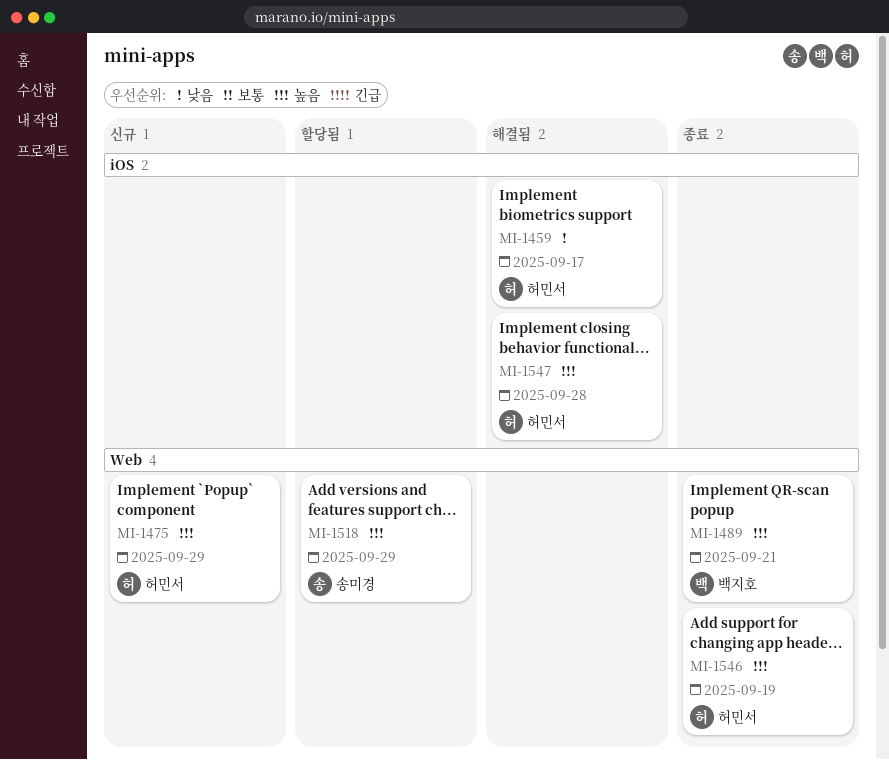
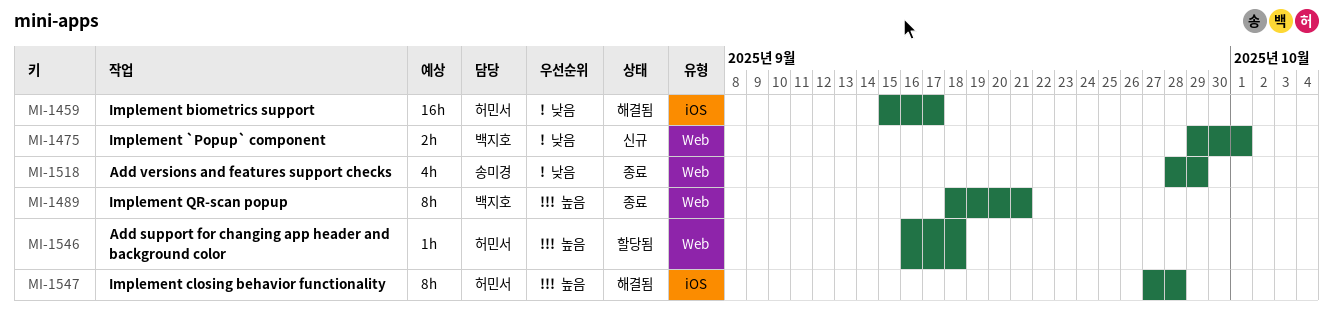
MI-1475, owner: 허민서 -> 백지호
MI-1475, priority: 높음 -> 낮음
MI-1475, due: Sep 29 -> Oct 1
MI-1518, status: 할당됨 -> 종료
MI-1518, priority: 높음 -> 낮음
MI-1546, status: 종료 -> 할당됨
MI-1546, due: Sep 19 -> Sep 18

